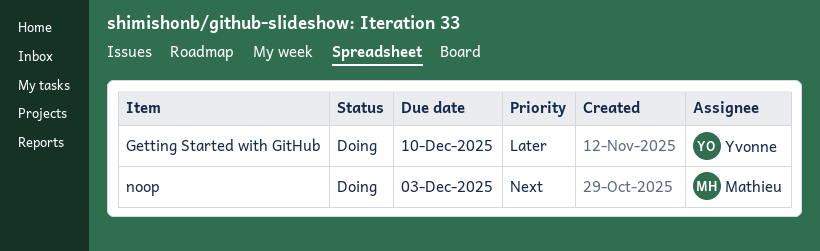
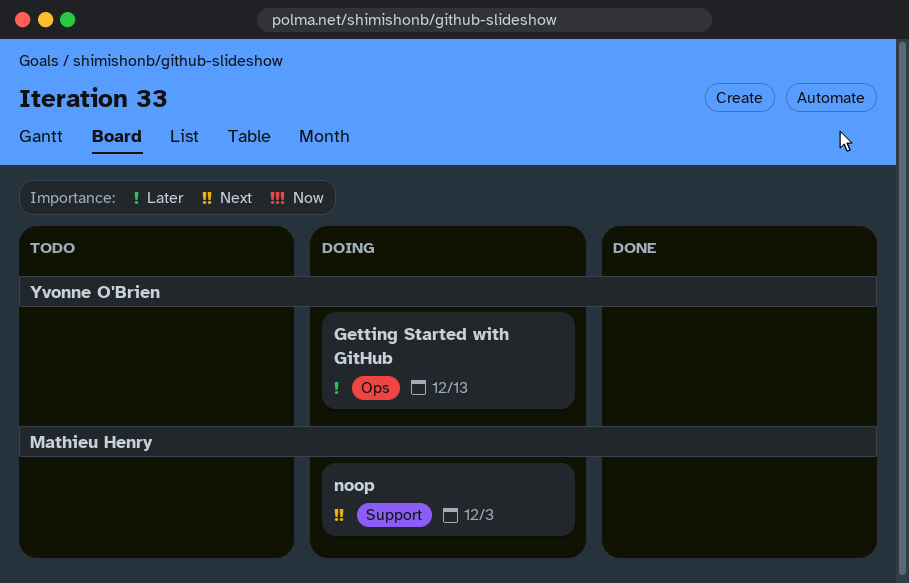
Getting Started with GitHub, due: Dec 10 -> Dec 13

